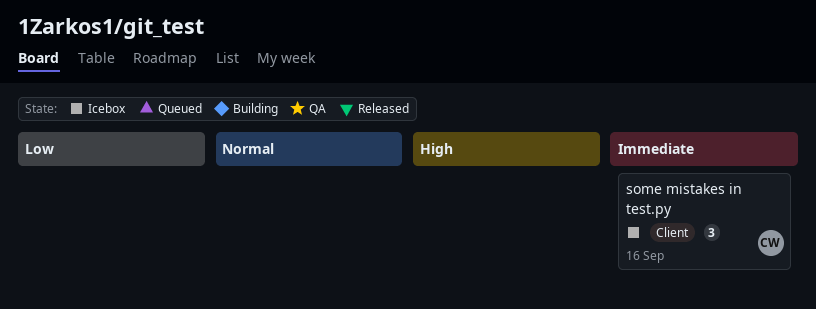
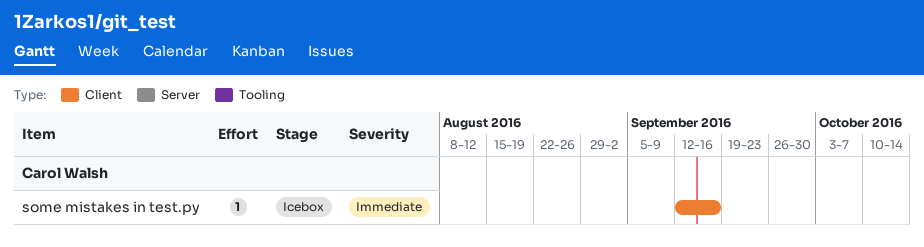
some mistakes in test.py, estimate: 3 -> 1

